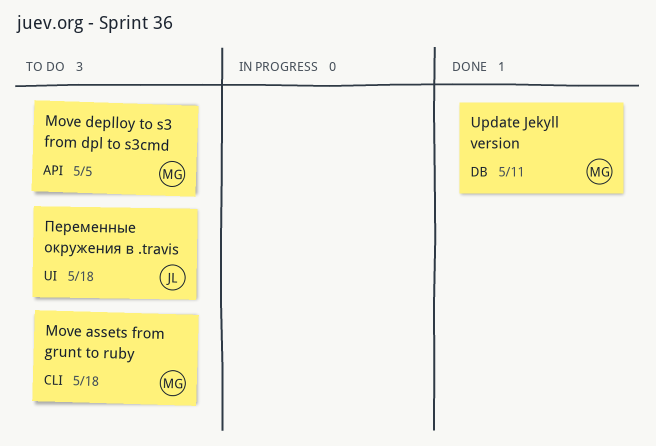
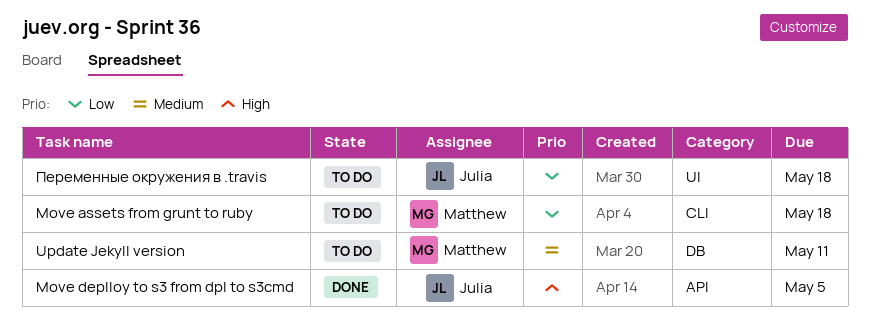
Move deplloy to s3 from dpl to s3cmd, status: To do -> Done
Move deplloy to s3 from dpl to s3cmd, owner: Matthew -> Julia
Update Jekyll version, status: Done -> To do

